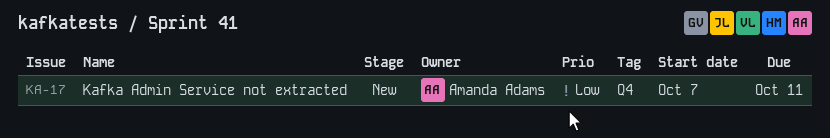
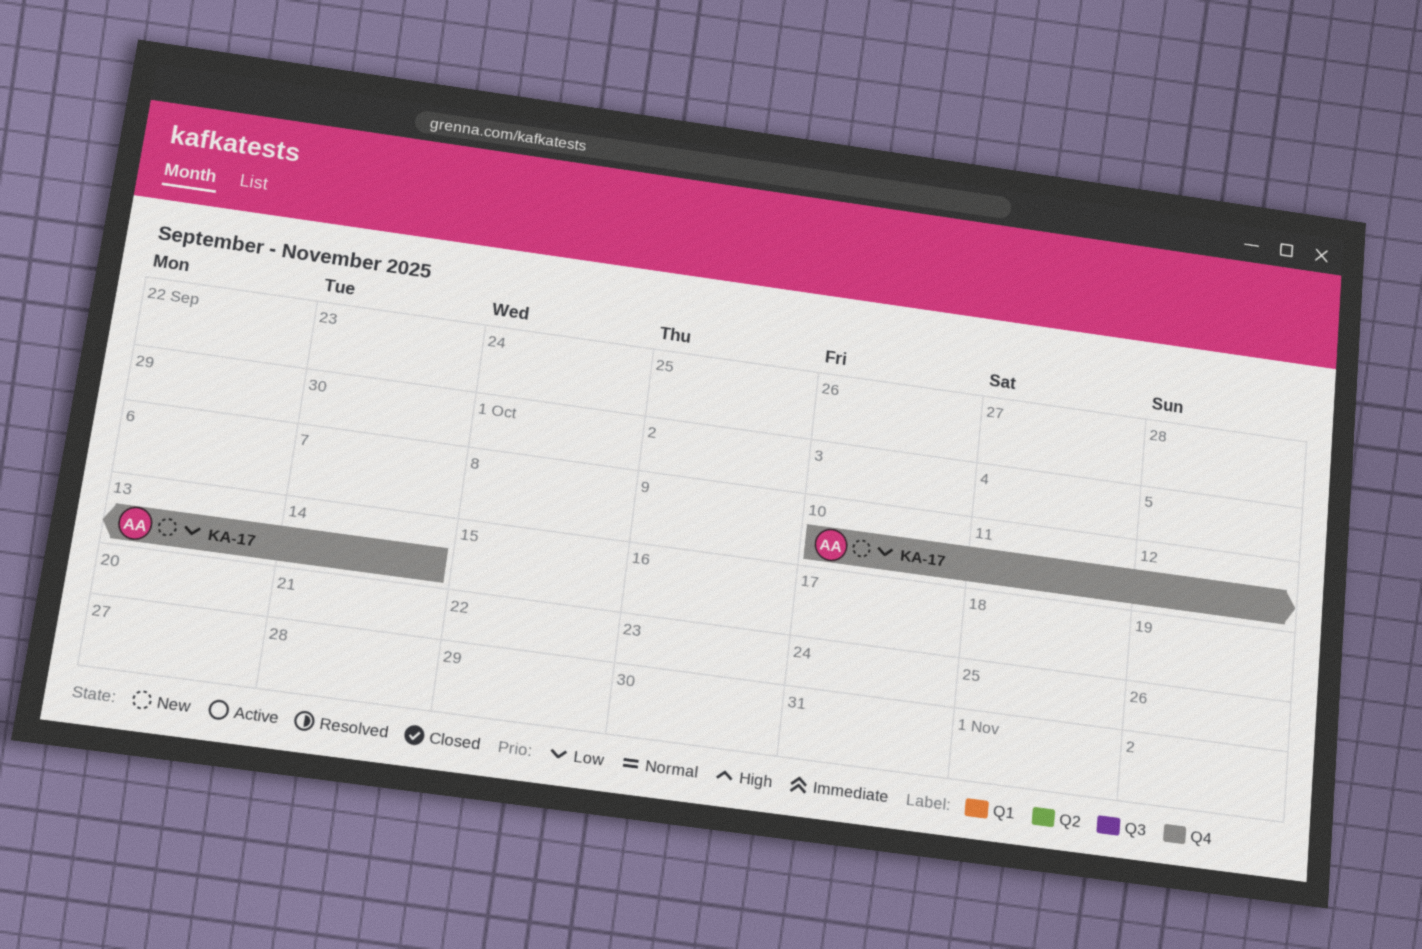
KA-17, start: Oct 7 -> Oct 10
KA-17, due: Oct 11 -> Oct 14

